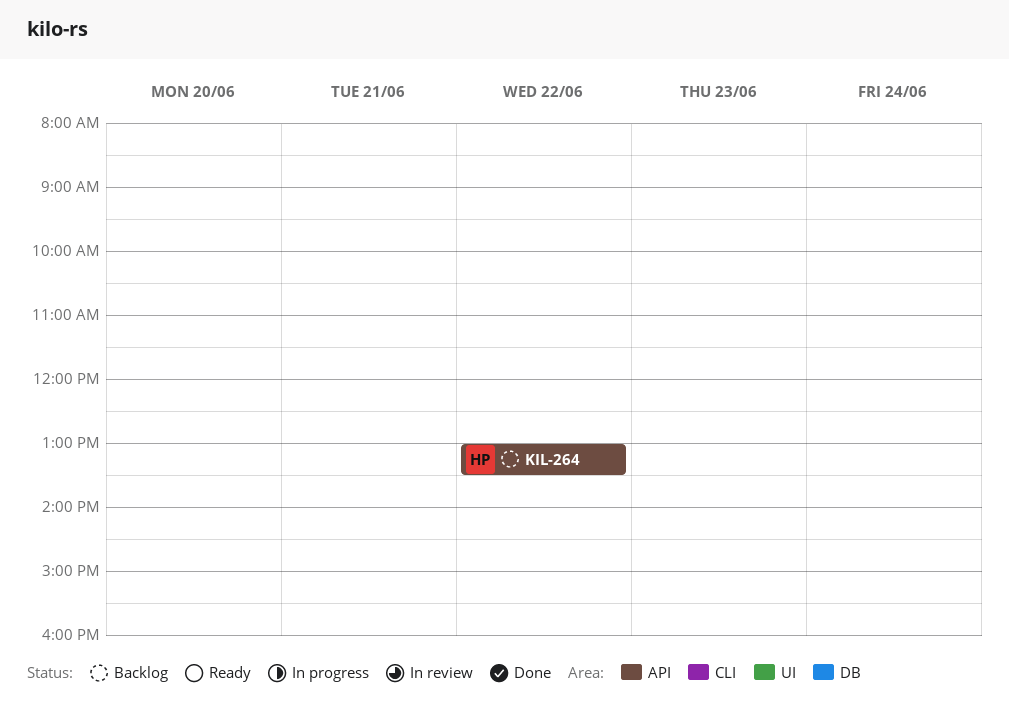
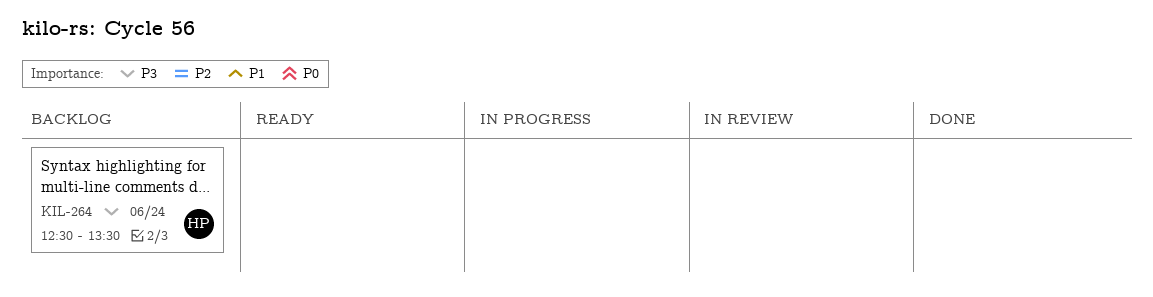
KIL-264, day: Jun 22 -> Jun 24
KIL-264, begins: 13:00 -> 12:30

